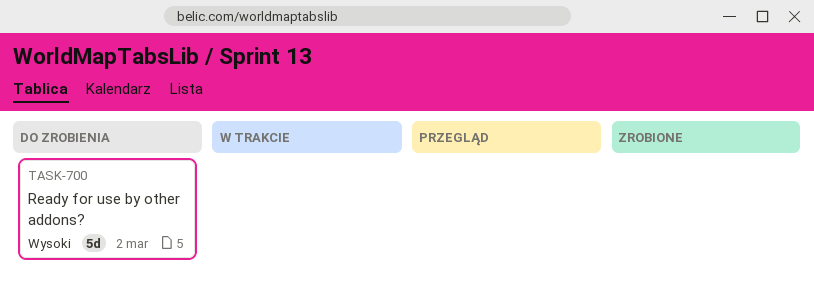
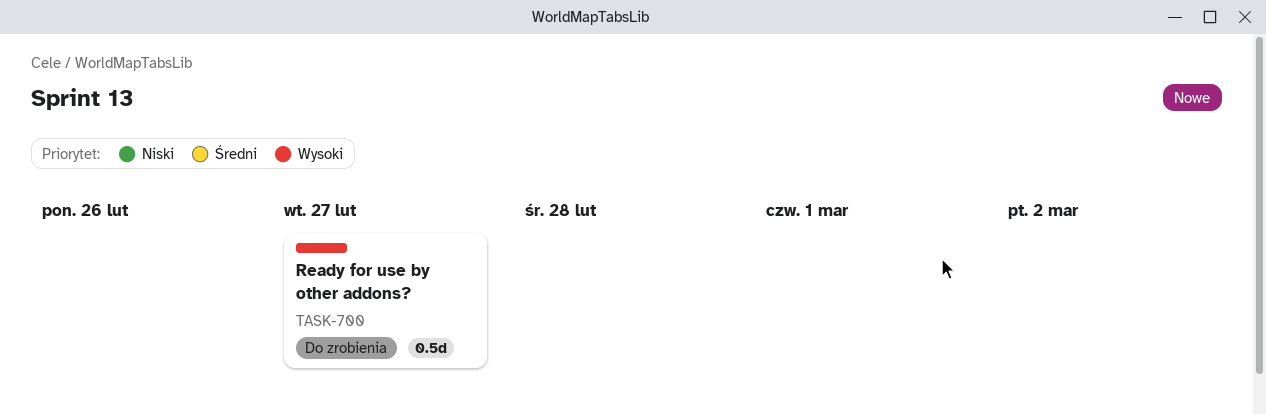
TASK-700, estimate: 5d -> 0.5d
TASK-700, due: Mar 2 -> Feb 27

